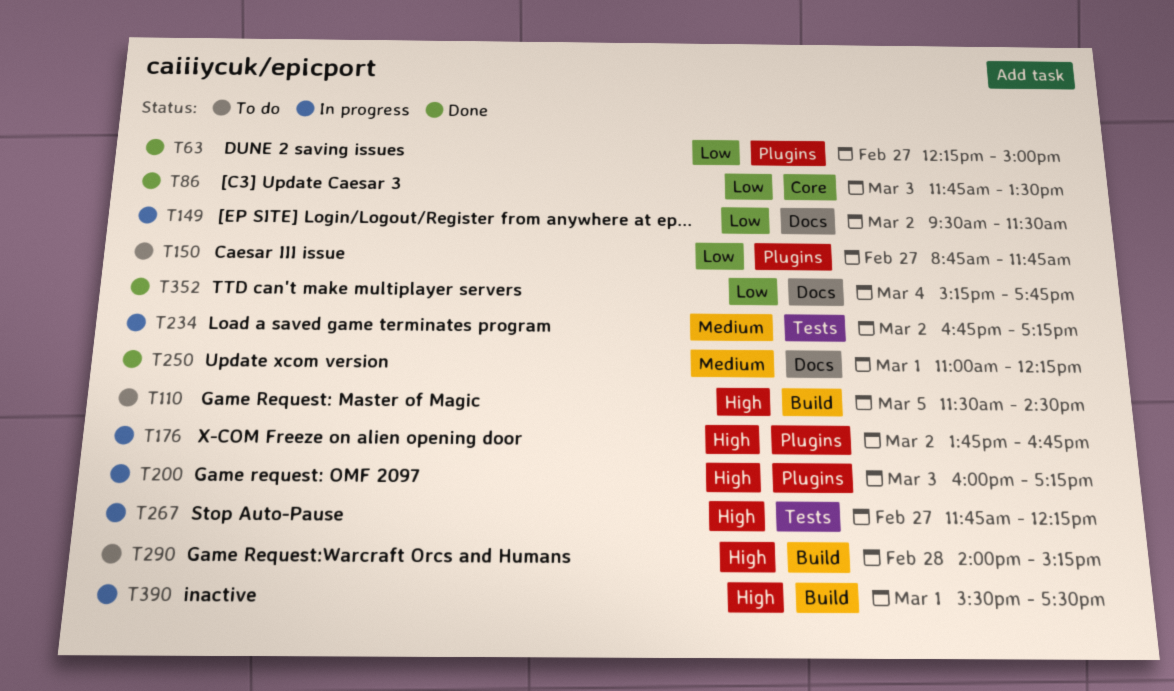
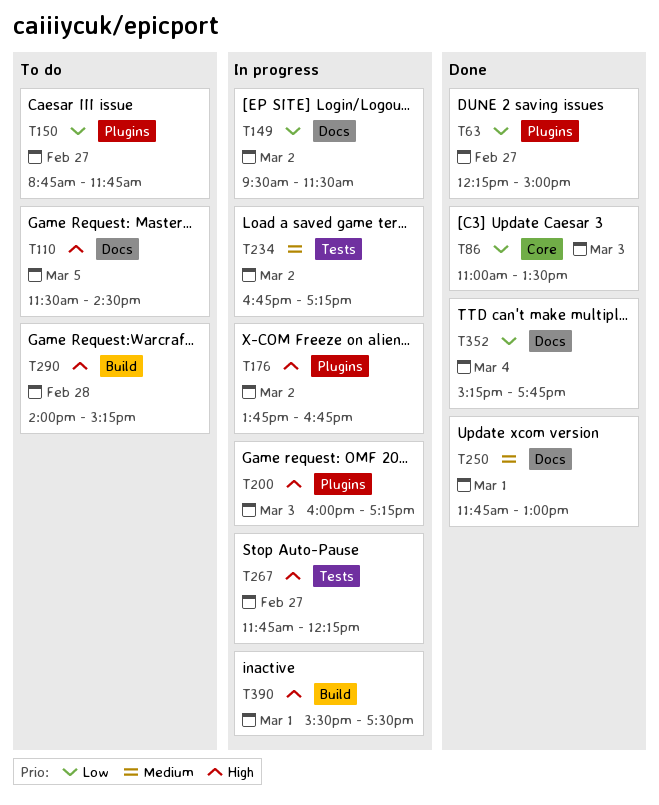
T86, begins: 11:45 -> 11:00
T110, label: Build -> Docs
T250, begins: 11:00 -> 11:45
T250, ends: 12:15 -> 13:00

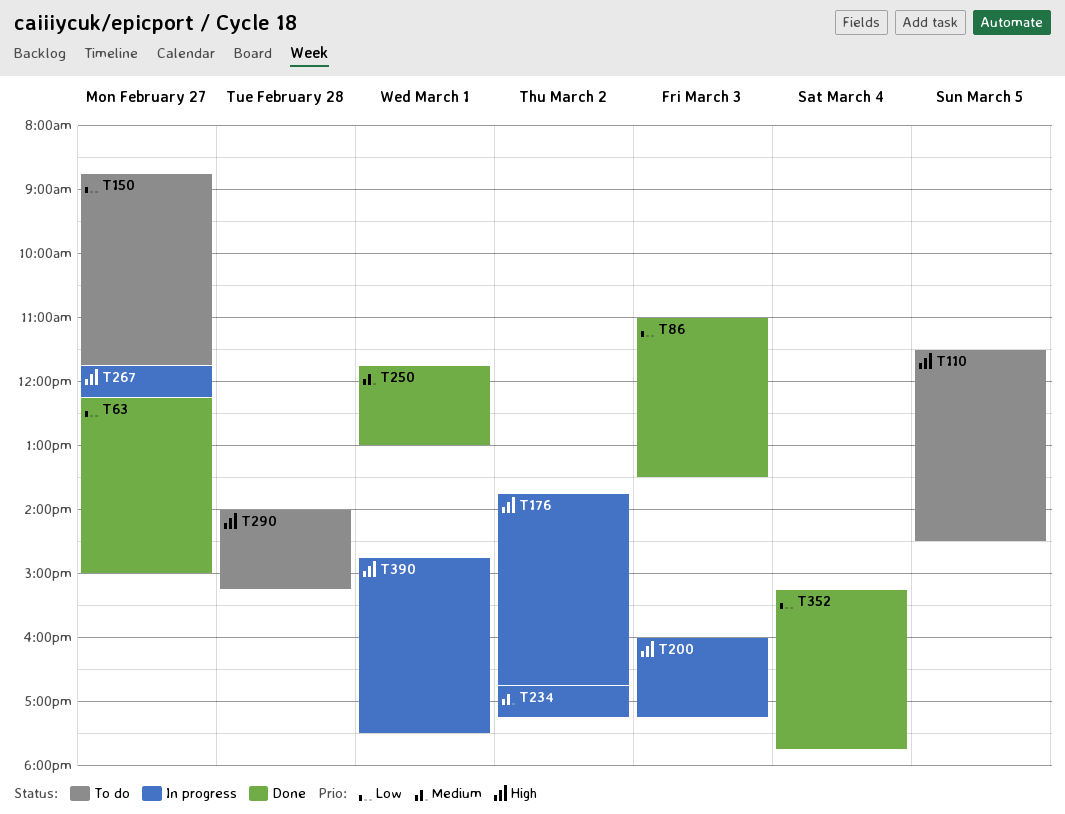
T149: present -> none
T390, begins: 15:30 -> 14:45

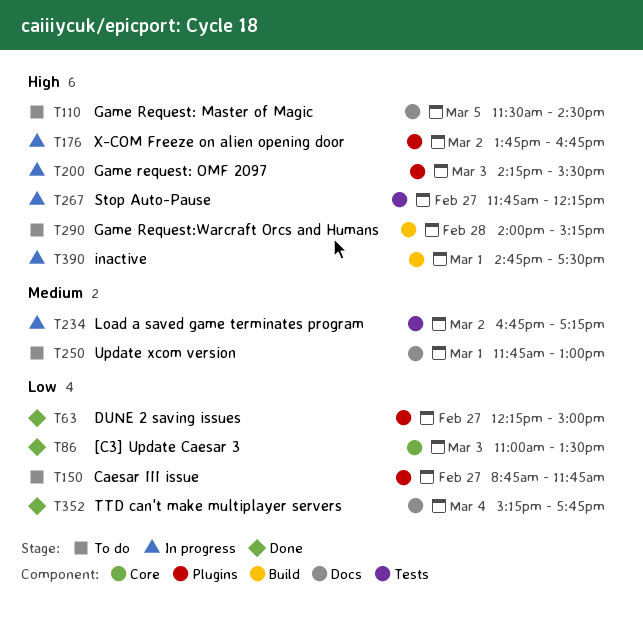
T200, begins: 16:00 -> 14:15
T200, ends: 17:15 -> 15:30
T250, status: Done -> To do

